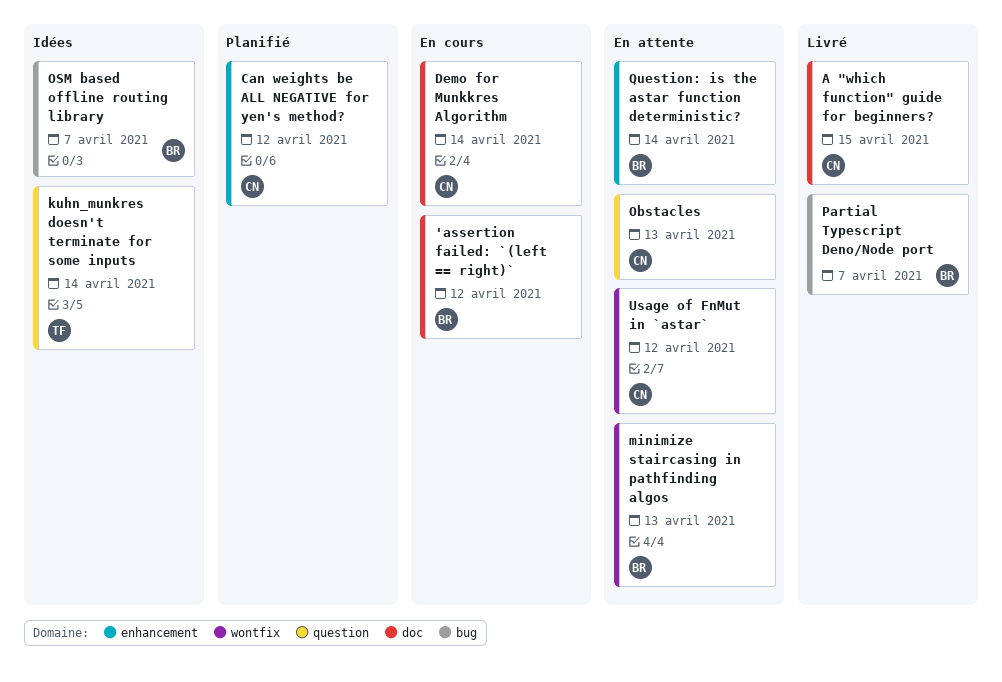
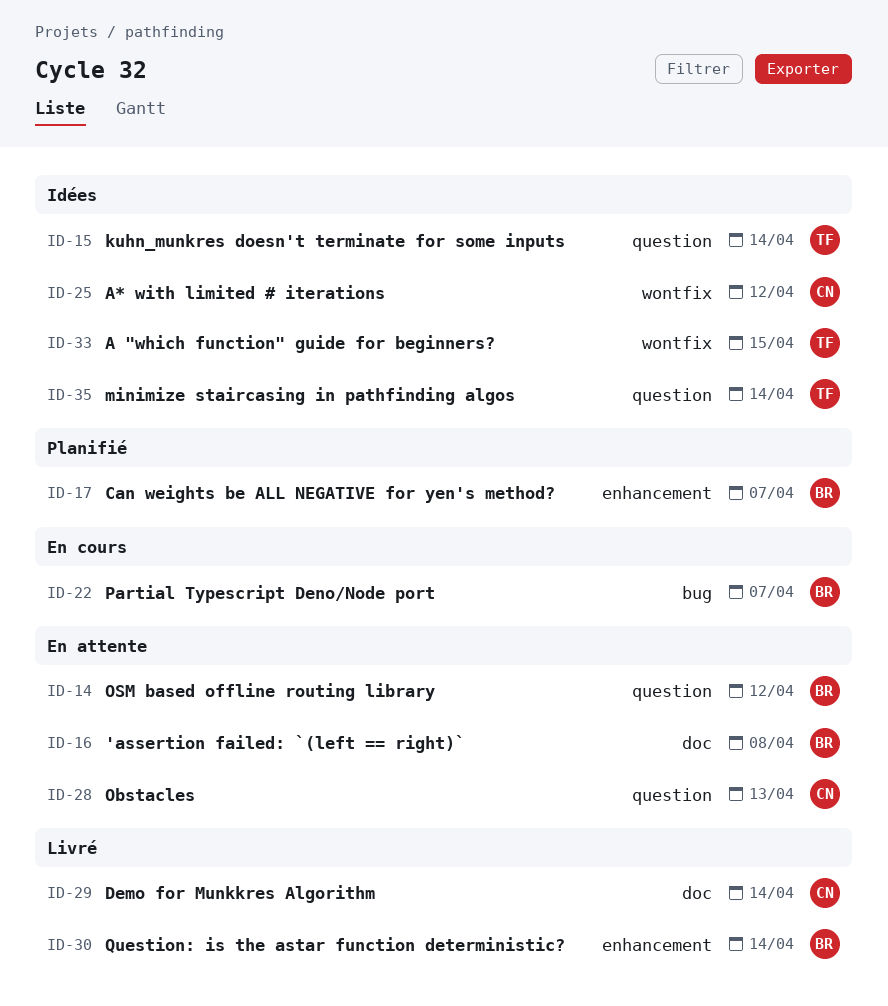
'assertion failed: `(left == right)`, status: En cours -> En attente
'assertion failed: `(left == right)`, due: Apr 12 -> Apr 8
A "which function" guide for beginners?, status: Livré -> Idées
A "which function" guide for beginners?, owner: CN -> TF
A "which function" guide for beginners?, label: doc -> wontfix
A* with limited # iterations: none -> present
Can weights be ALL NEGATIVE for yen's method?, owner: CN -> BR
Can weights be ALL NEGATIVE for yen's method?, due: Apr 12 -> Apr 7
Demo for Munkkres Algorithm, status: En cours -> Livré
minimize staircasing in pathfinding algos, status: En attente -> Idées
minimize staircasing in pathfinding algos, owner: BR -> TF
minimize staircasing in pathfinding algos, label: wontfix -> question
minimize staircasing in pathfinding algos, due: Apr 13 -> Apr 14
OSM based offline routing library, status: Idées -> En attente
OSM based offline routing library, label: bug -> question
OSM based offline routing library, due: Apr 7 -> Apr 12
Partial Typescript Deno/Node port, status: Livré -> En cours
Question: is the astar function deterministic?, status: En attente -> Livré
Usage of FnMut in `astar`: present -> none

